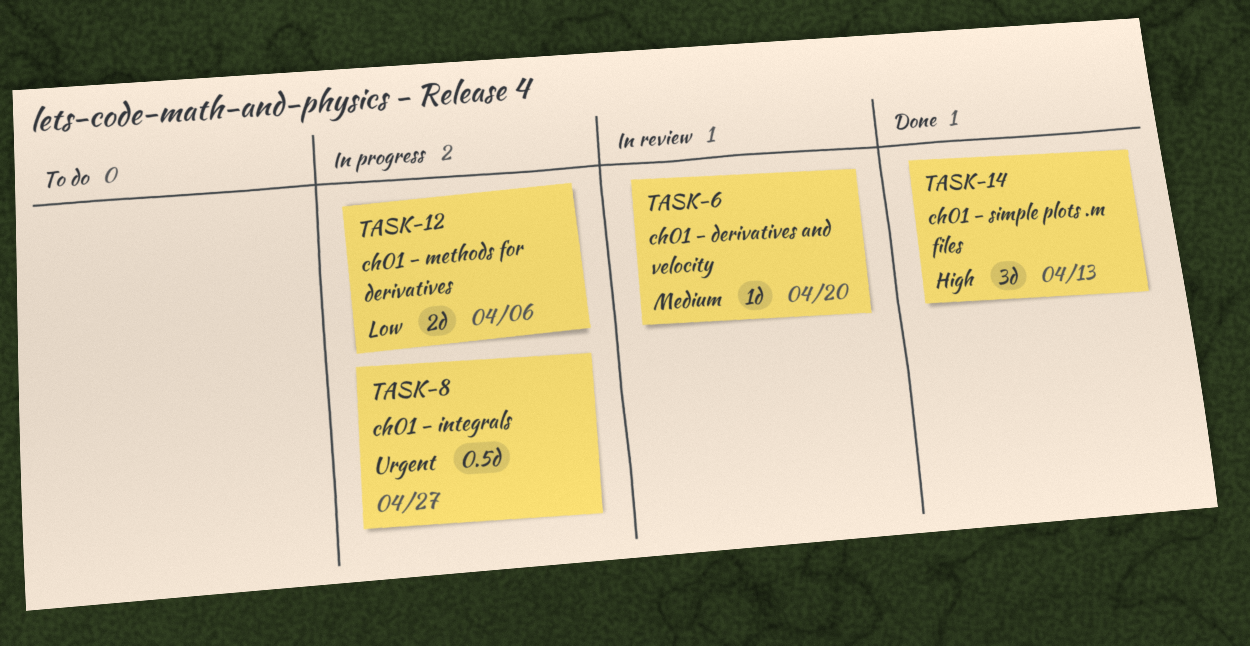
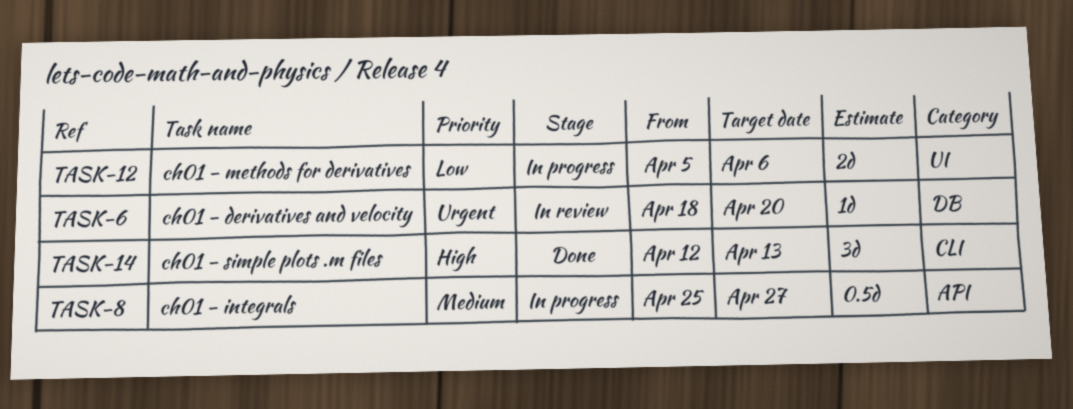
TASK-6, priority: Medium -> Urgent
TASK-8, priority: Urgent -> Medium

